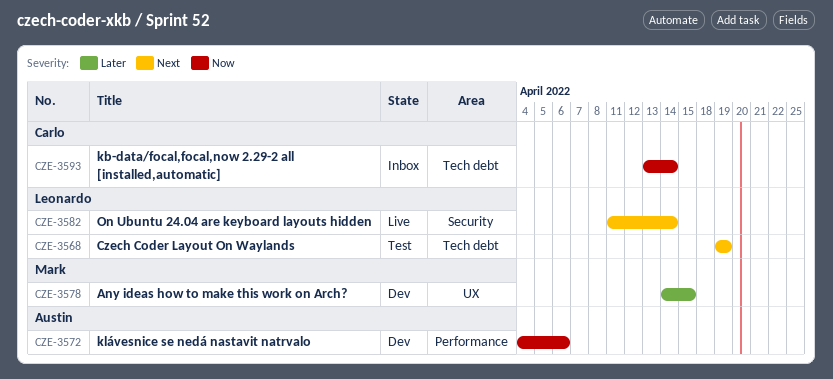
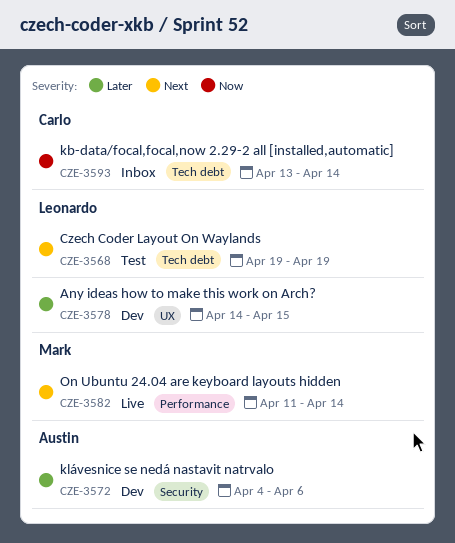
CZE-3572, priority: Now -> Later
CZE-3572, label: Performance -> Security
CZE-3578, owner: Mark -> Leonardo
CZE-3582, owner: Leonardo -> Mark
CZE-3582, label: Security -> Performance

